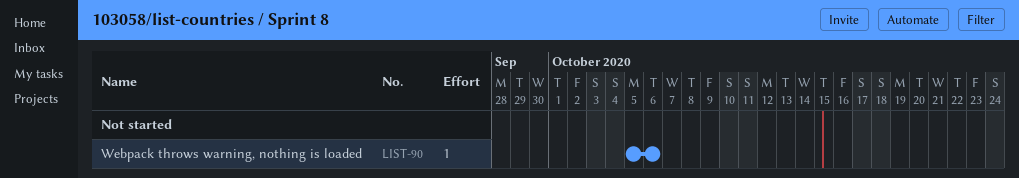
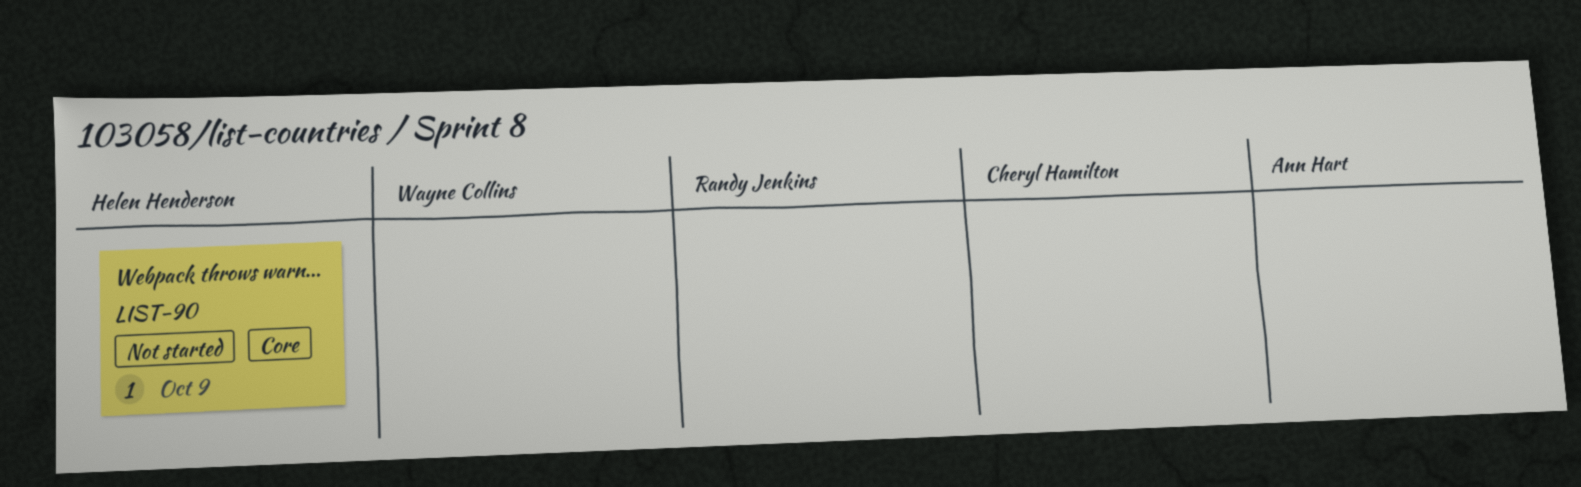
LIST-90, due: Oct 6 -> Oct 9

